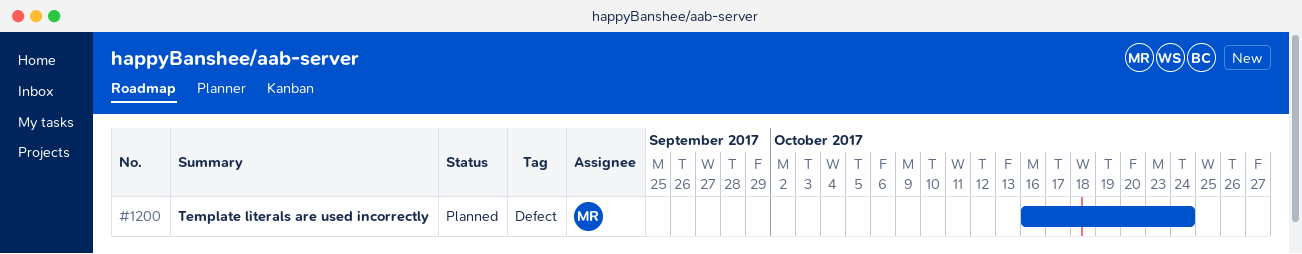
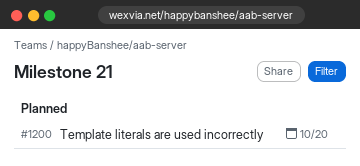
#1200, due: Oct 24 -> Oct 20

